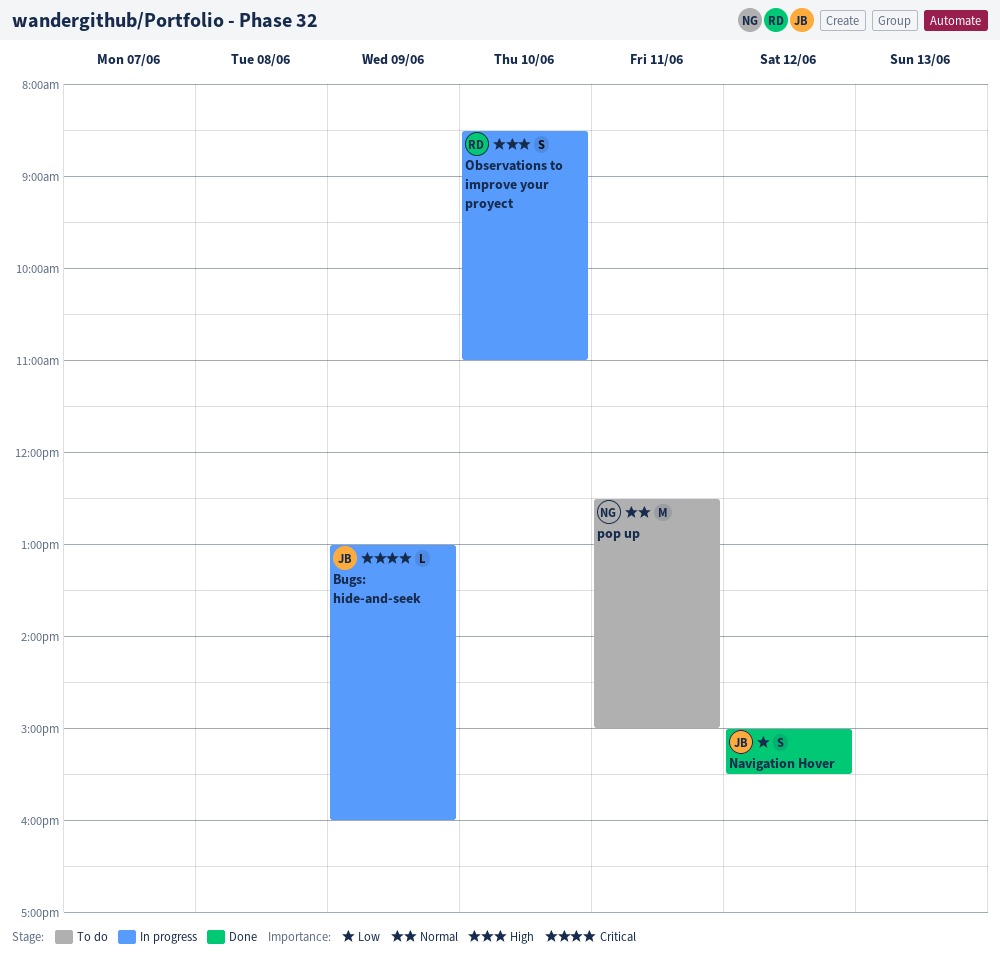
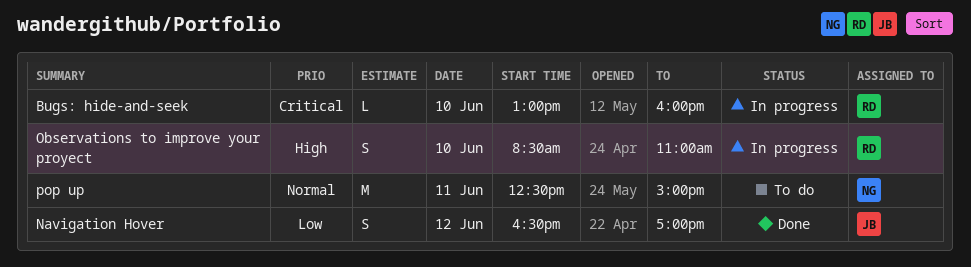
Bugs: hide-and-seek, owner: JB -> RD
Bugs: hide-and-seek, day: Jun 9 -> Jun 10
Navigation Hover, begins: 15:00 -> 16:30
Navigation Hover, ends: 15:30 -> 17:00

